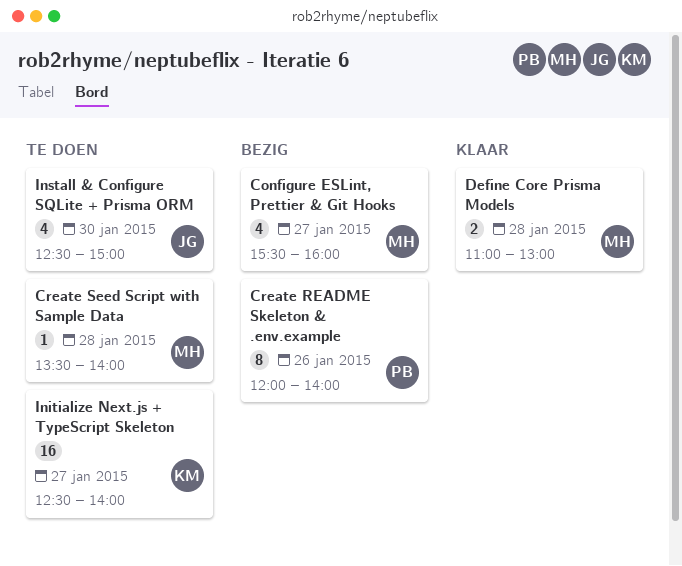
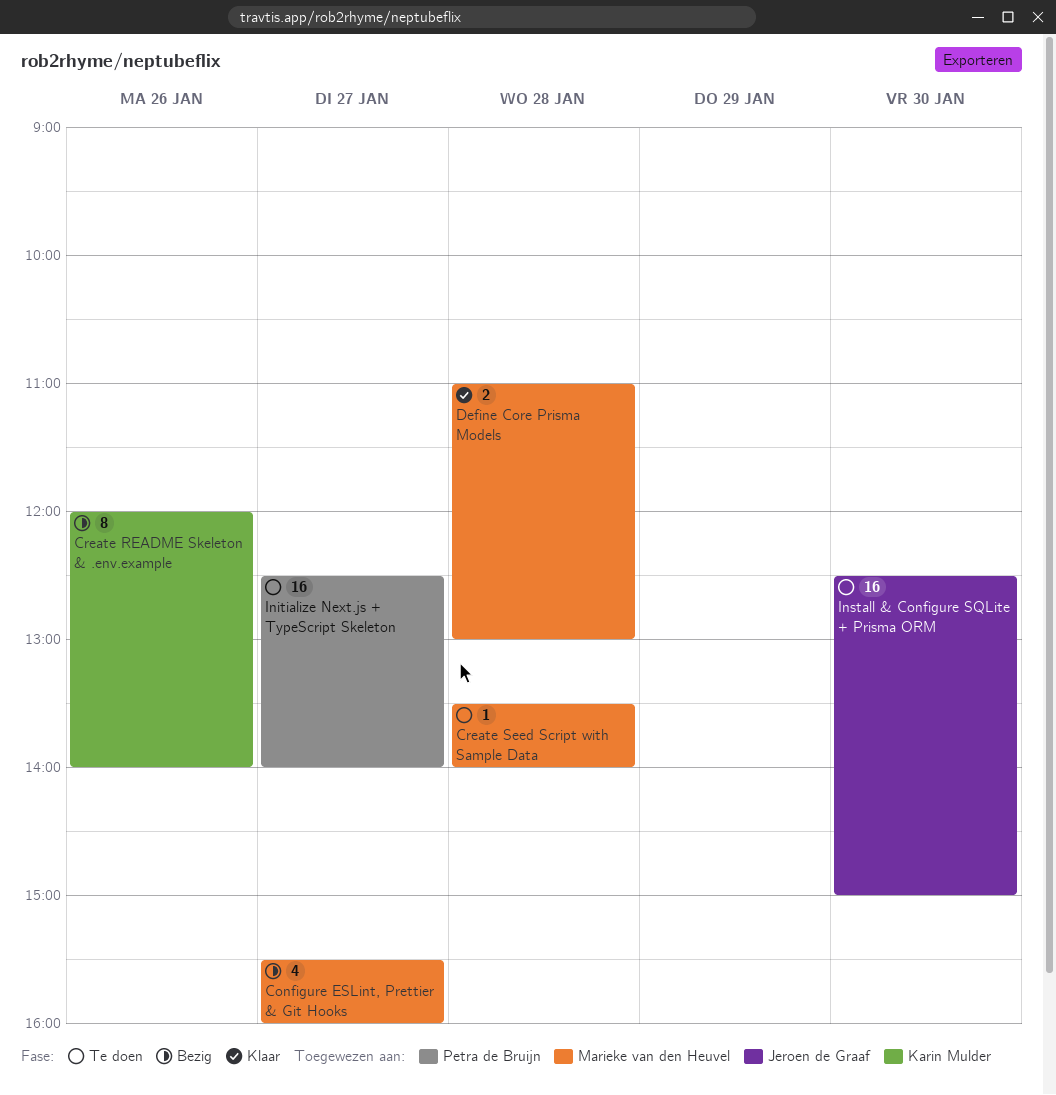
Create README Skeleton & .env.example, owner: Petra de Bruijn -> Karin Mulder
Initialize Next.js + TypeScript Skeleton, owner: Karin Mulder -> Petra de Bruijn
Install & Configure SQLite + Prisma ORM, estimate: 4 -> 16

